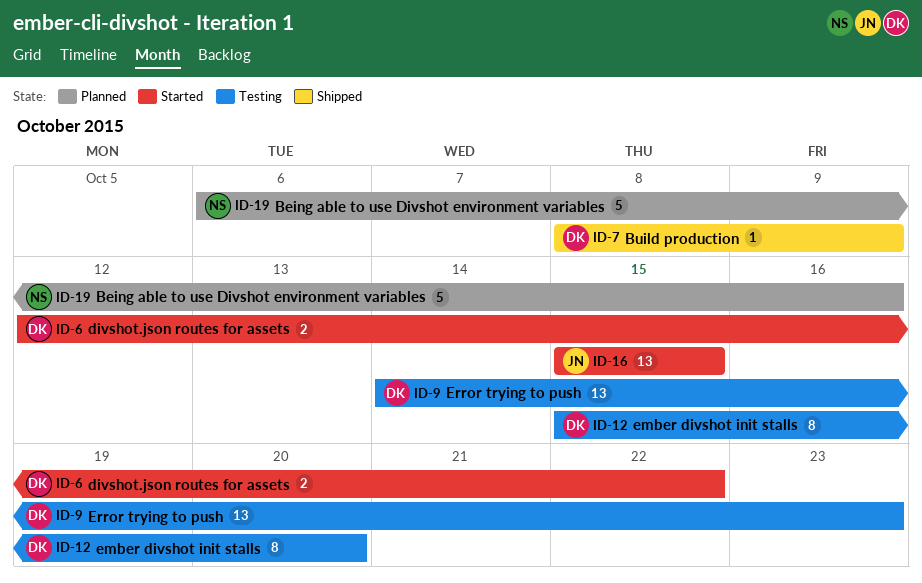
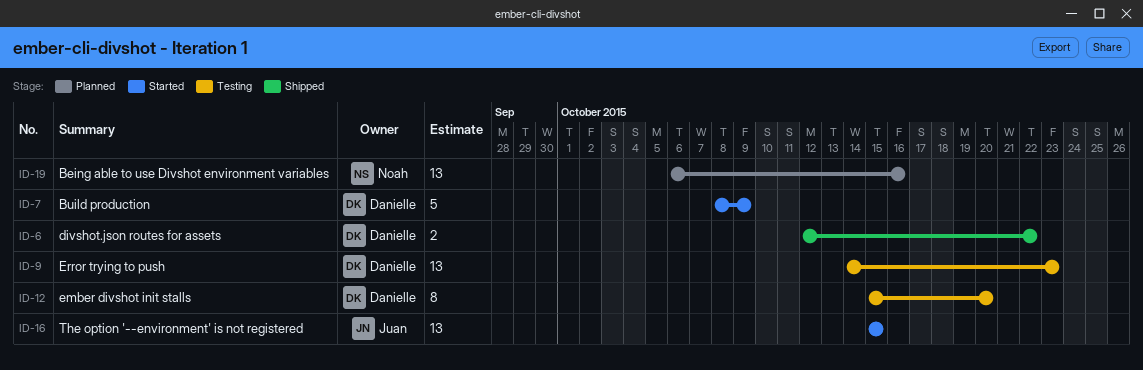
ID-6, status: Started -> Shipped
ID-7, status: Shipped -> Started
ID-7, estimate: 1 -> 5
ID-19, estimate: 5 -> 13

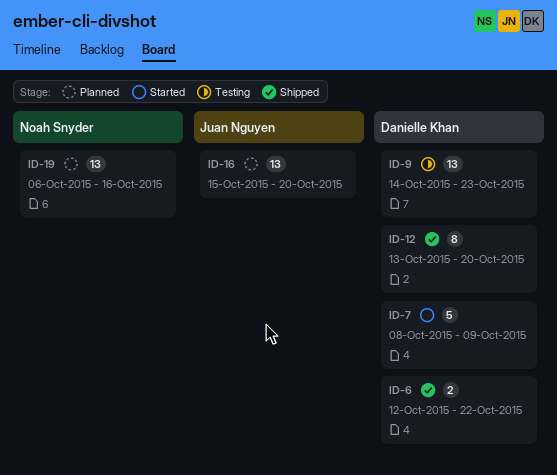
ID-12, status: Testing -> Shipped
ID-12, start: Oct 15 -> Oct 13
ID-16, status: Started -> Planned
ID-16, due: Oct 15 -> Oct 20

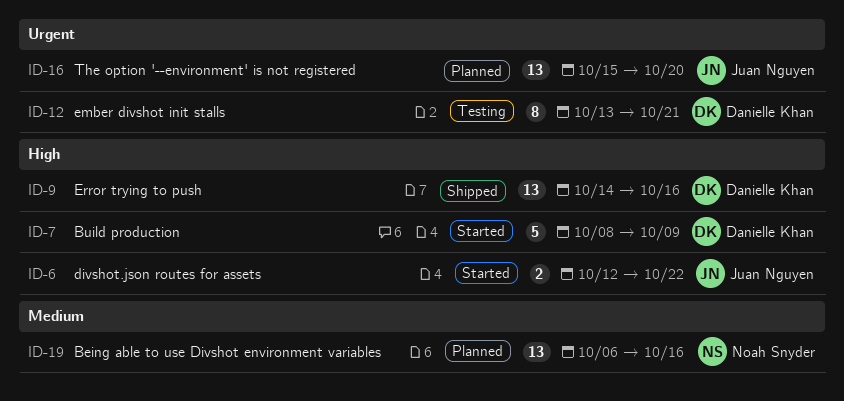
ID-6, status: Shipped -> Started
ID-6, owner: Danielle Khan -> Juan Nguyen
ID-9, status: Testing -> Shipped
ID-9, due: Oct 23 -> Oct 16
ID-12, status: Shipped -> Testing
ID-12, due: Oct 20 -> Oct 21

